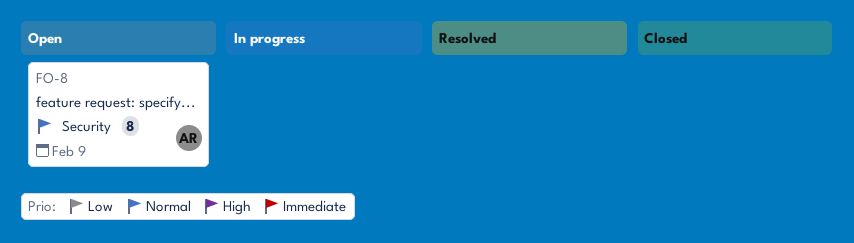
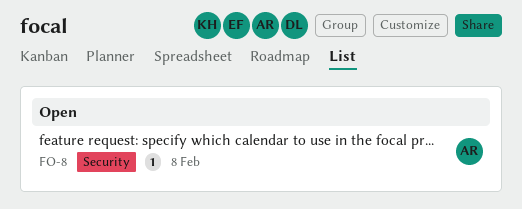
FO-8, estimate: 8 -> 1
FO-8, due: Feb 9 -> Feb 8

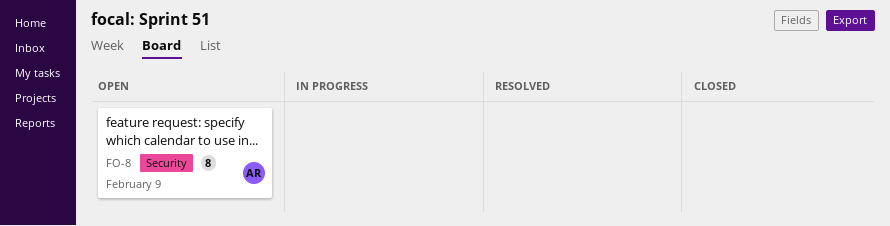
FO-8, estimate: 1 -> 8
FO-8, due: Feb 8 -> Feb 9

